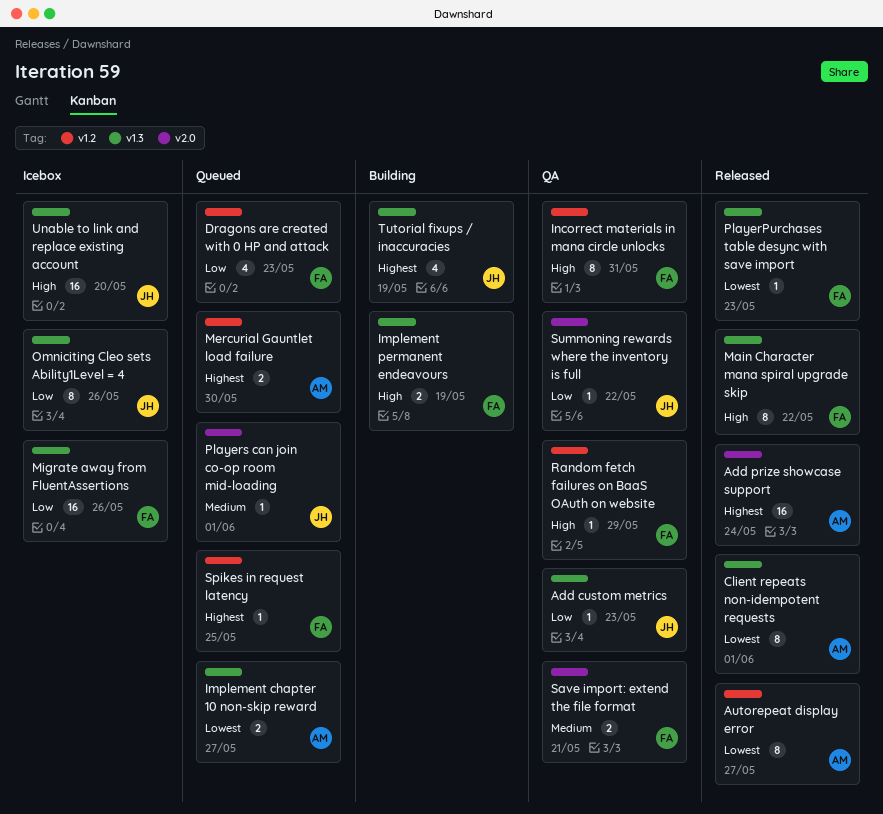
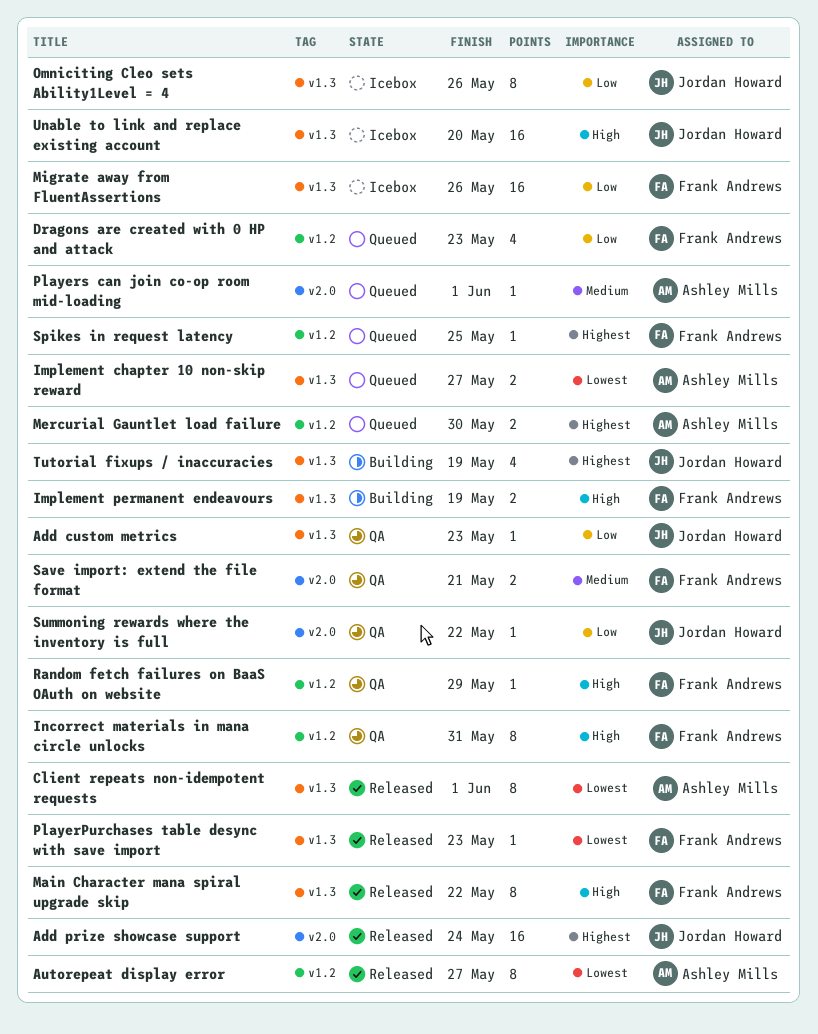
Add prize showcase support, owner: Ashley Mills -> Jordan Howard
Players can join co-op room mid-loading, owner: Jordan Howard -> Ashley Mills

